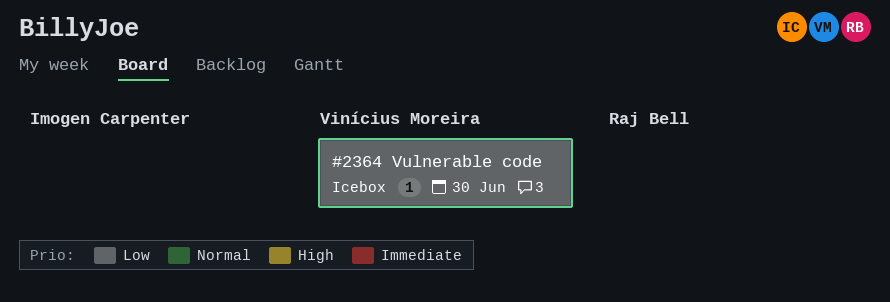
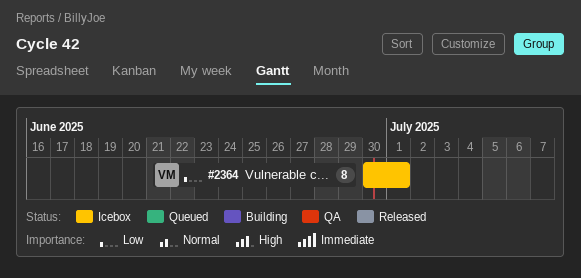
#2364, estimate: 1 -> 8
#2364, due: Jun 30 -> Jul 1

